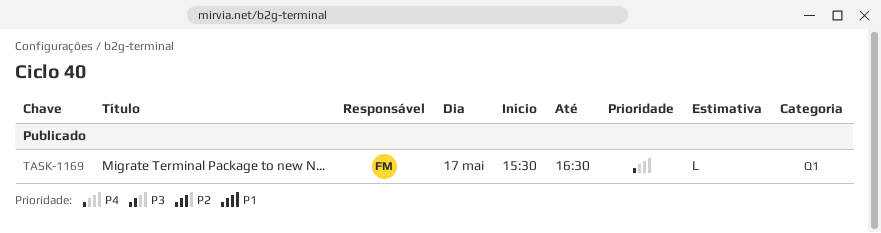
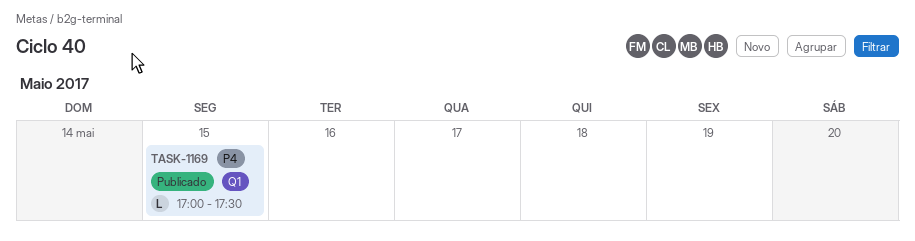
TASK-1169, day: May 17 -> May 15
TASK-1169, begins: 15:30 -> 17:00
TASK-1169, ends: 16:30 -> 17:30

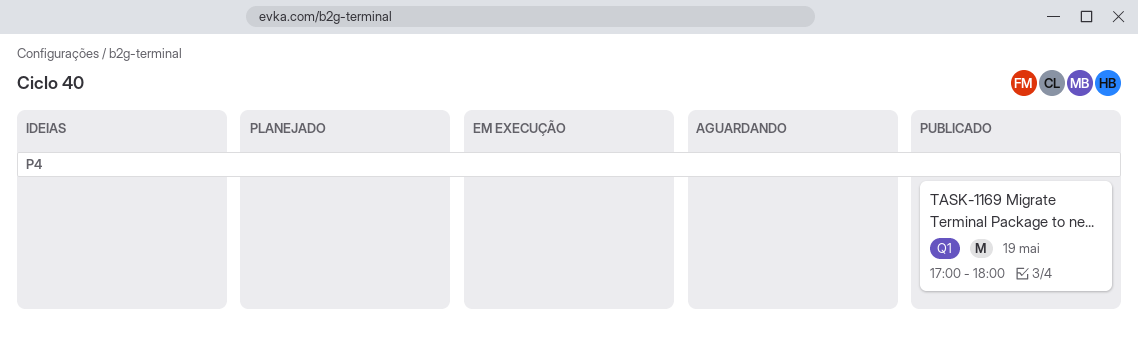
TASK-1169, estimate: L -> M
TASK-1169, day: May 15 -> May 19
TASK-1169, ends: 17:30 -> 18:00

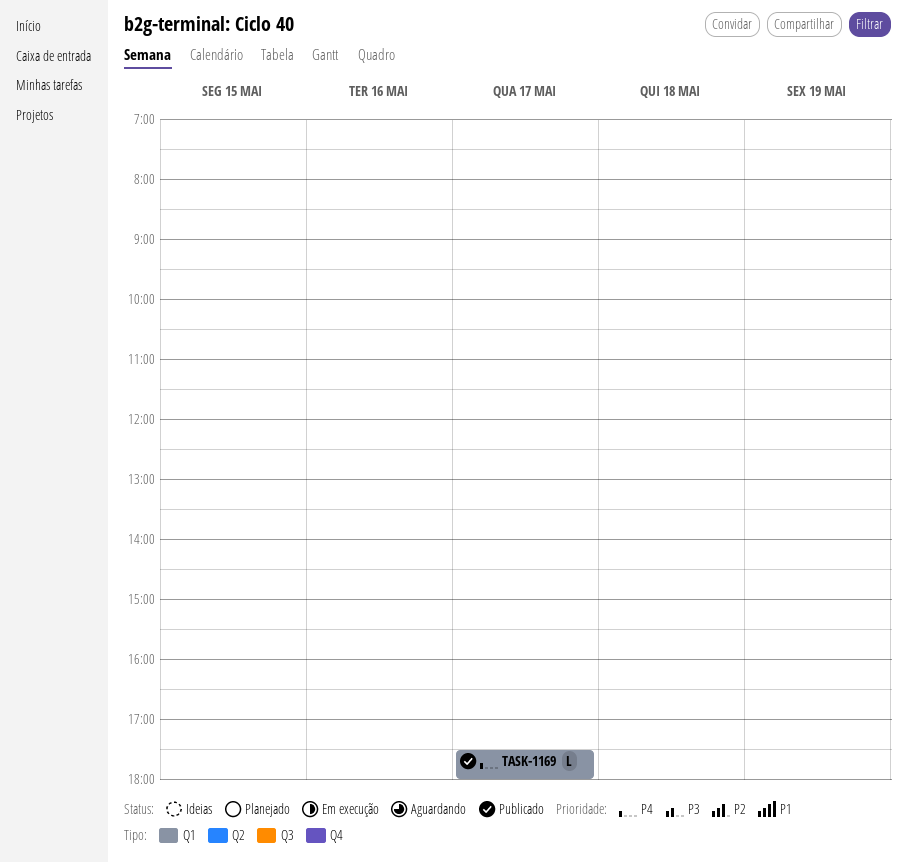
TASK-1169, estimate: M -> L
TASK-1169, day: May 19 -> May 17
TASK-1169, begins: 17:00 -> 17:30

